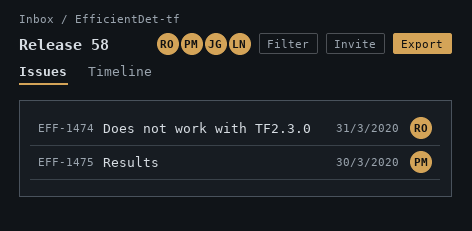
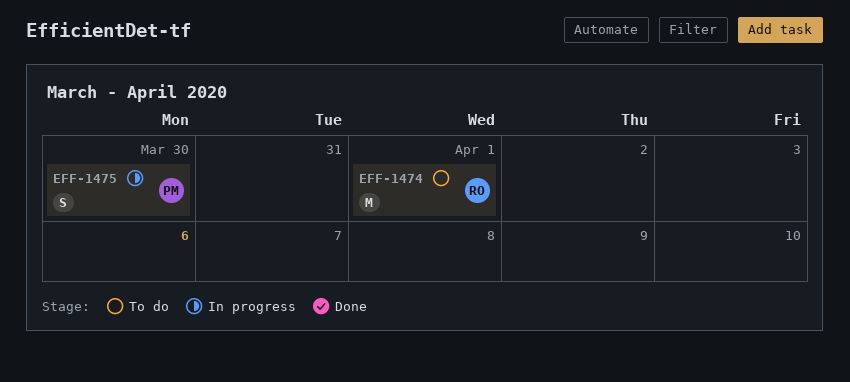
EFF-1474, due: Mar 31 -> Apr 1

